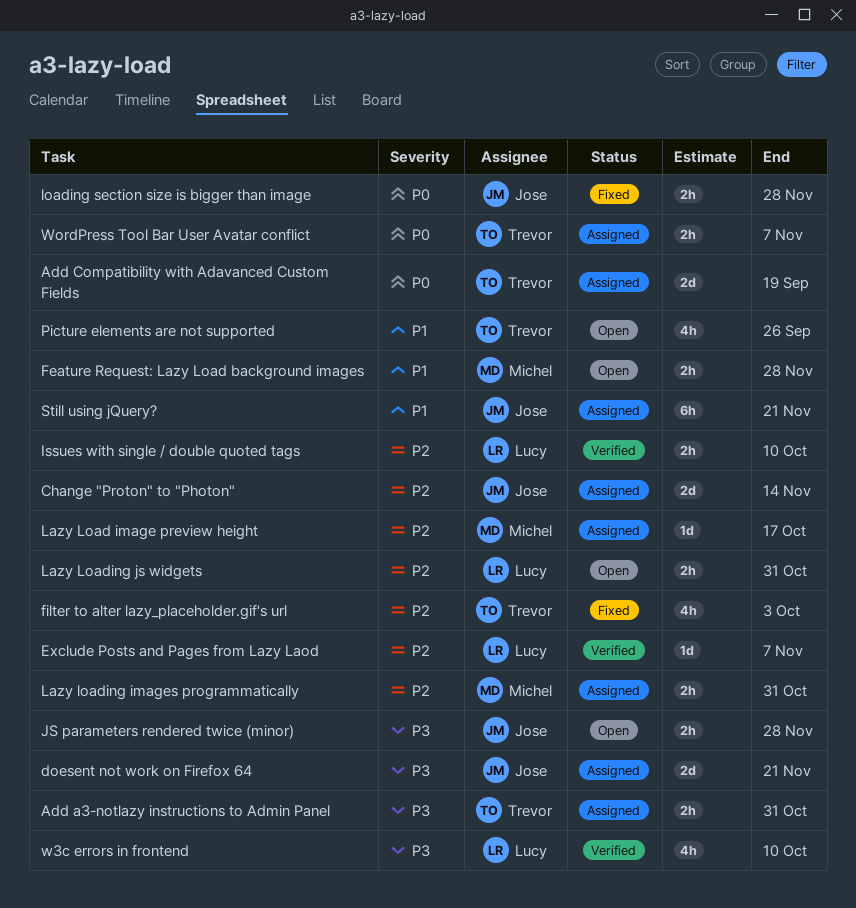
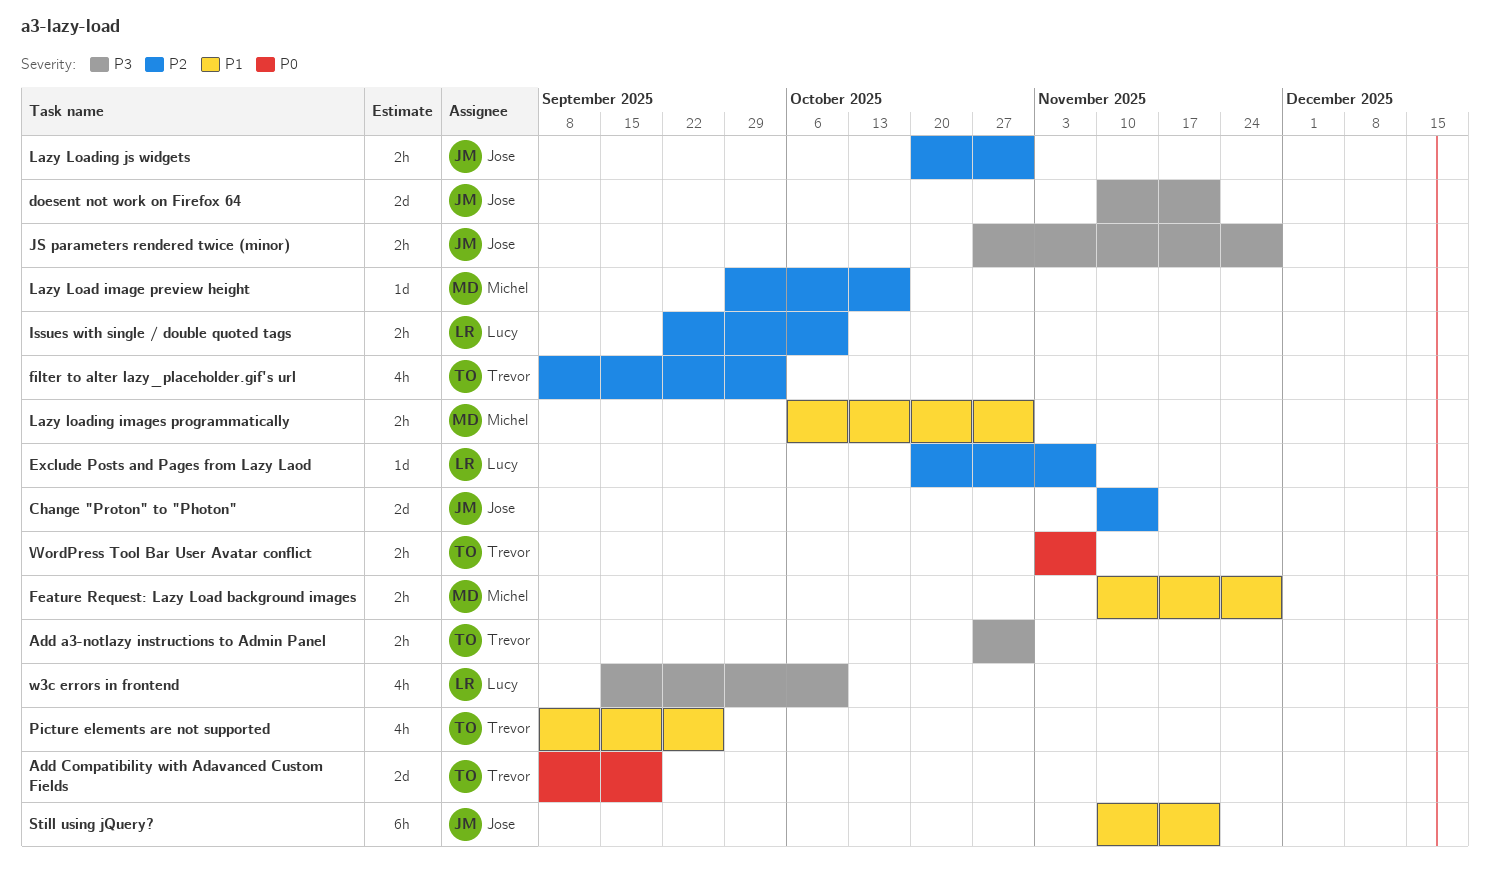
Lazy loading images programmatically, priority: P2 -> P1
Lazy Loading js widgets, owner: Lucy -> Jose
loading section size is bigger than image: present -> none

